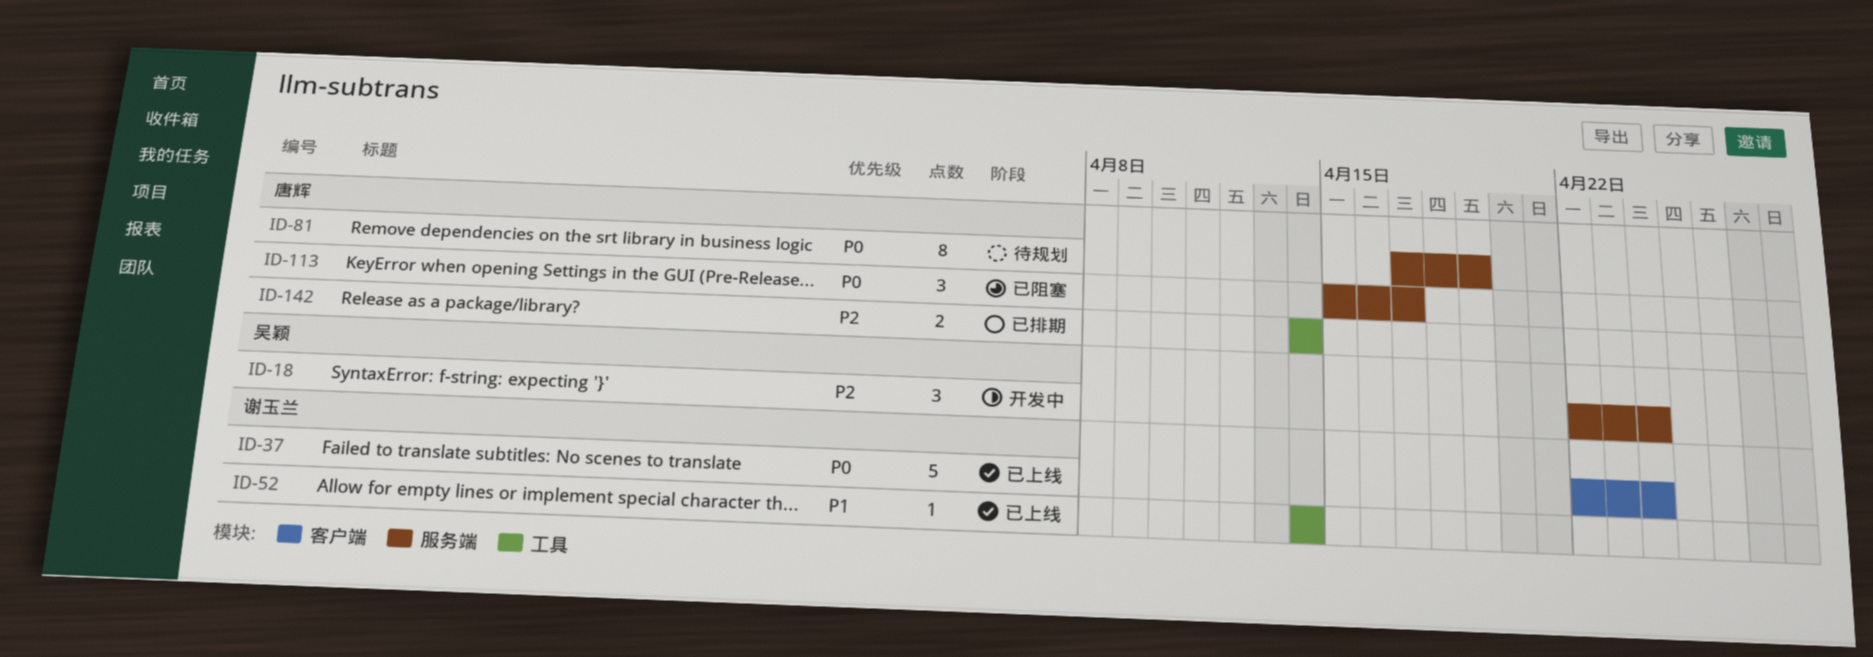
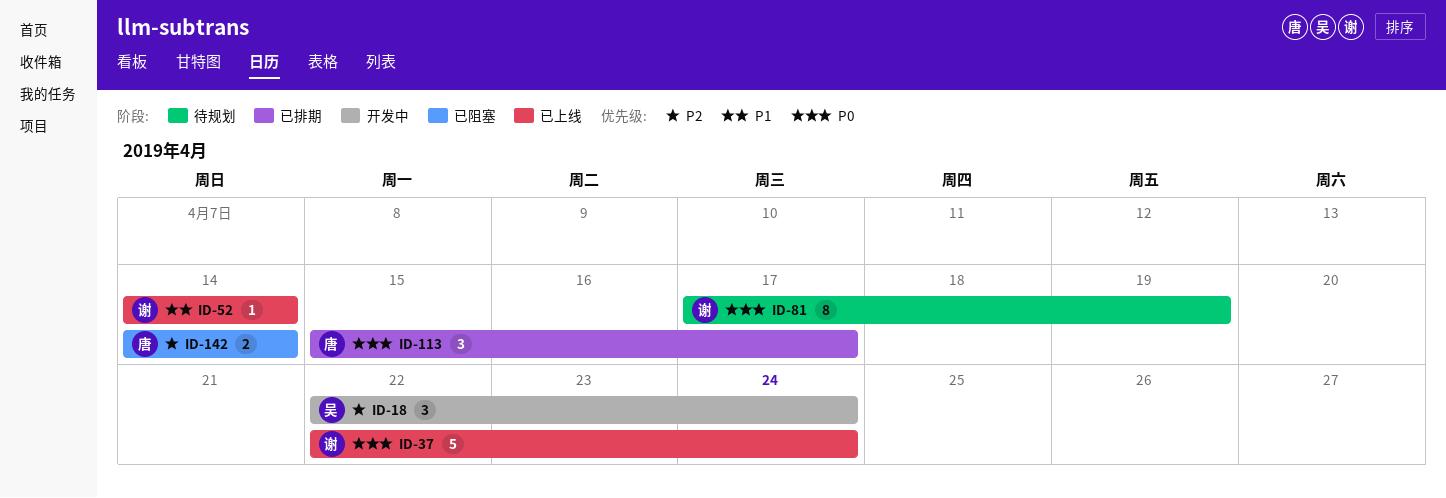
ID-81, owner: 唐辉 -> 谢玉兰
ID-113, status: 已阻塞 -> 已排期
ID-142, status: 已排期 -> 已阻塞

